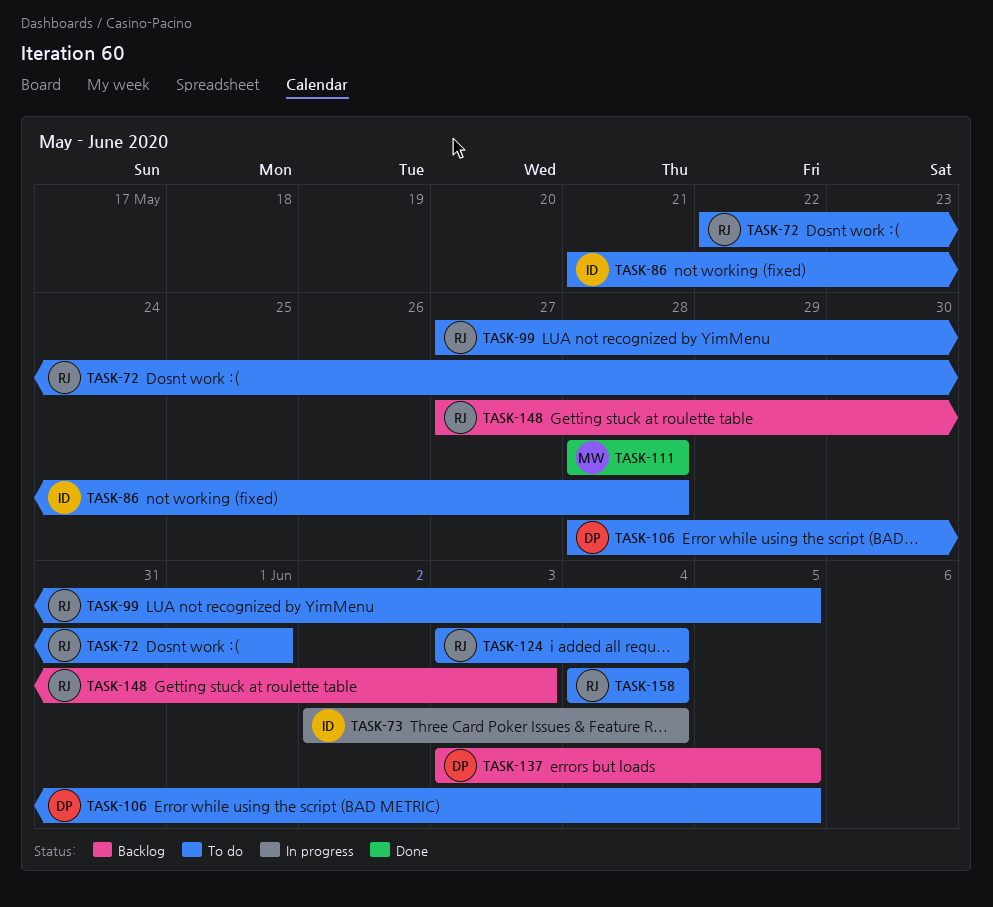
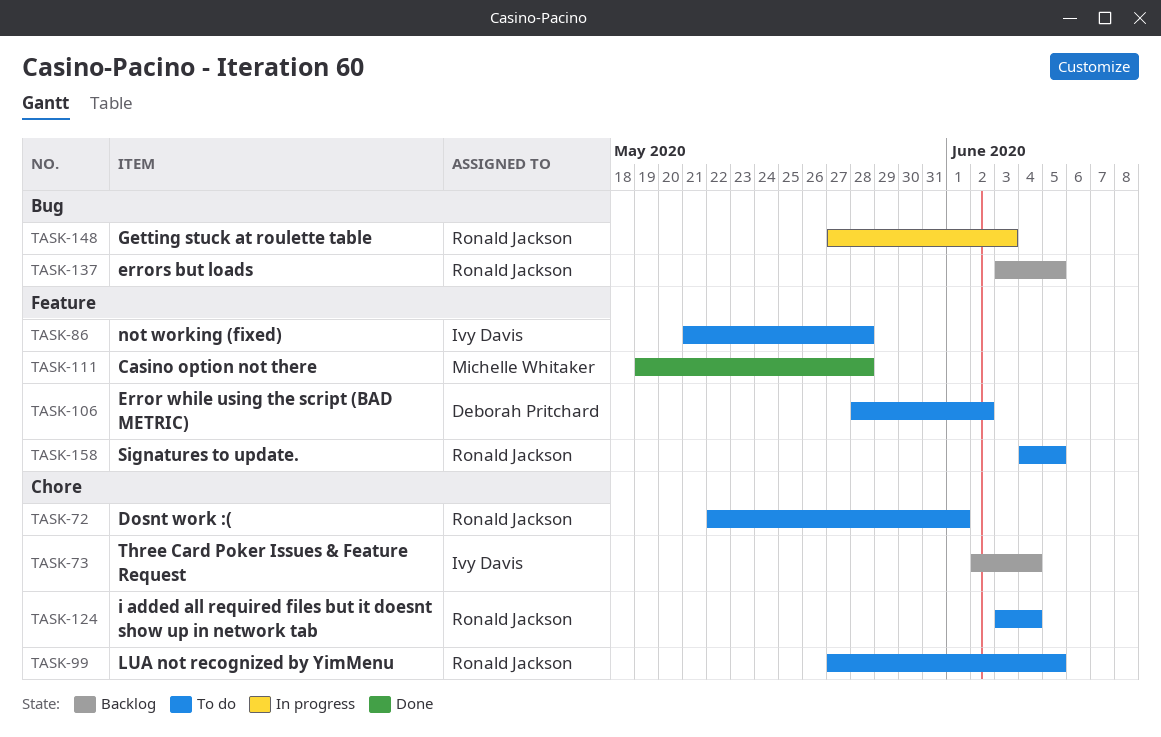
TASK-73, status: In progress -> Backlog
TASK-106, due: Jun 5 -> Jun 2
TASK-111, start: May 28 -> May 19
TASK-137, owner: Deborah Pritchard -> Ronald Jackson
TASK-148, status: Backlog -> In progress
TASK-158, due: Jun 4 -> Jun 5

